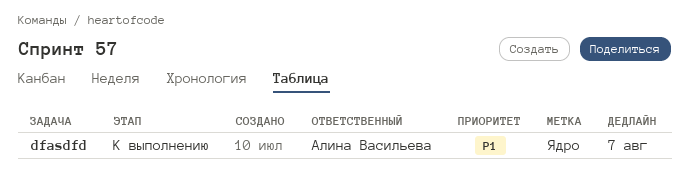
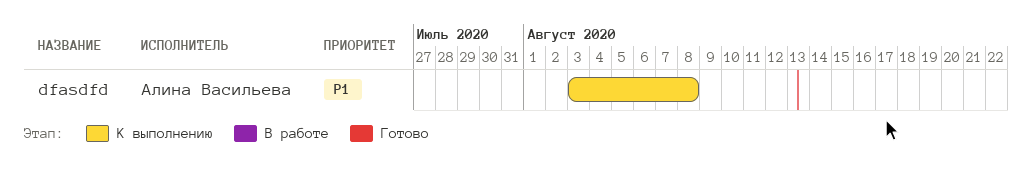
dfasdfd, due: Aug 7 -> Aug 8

